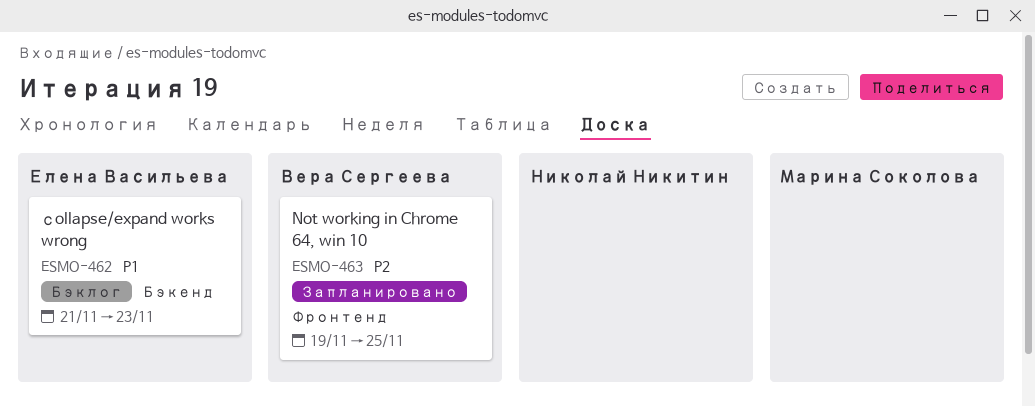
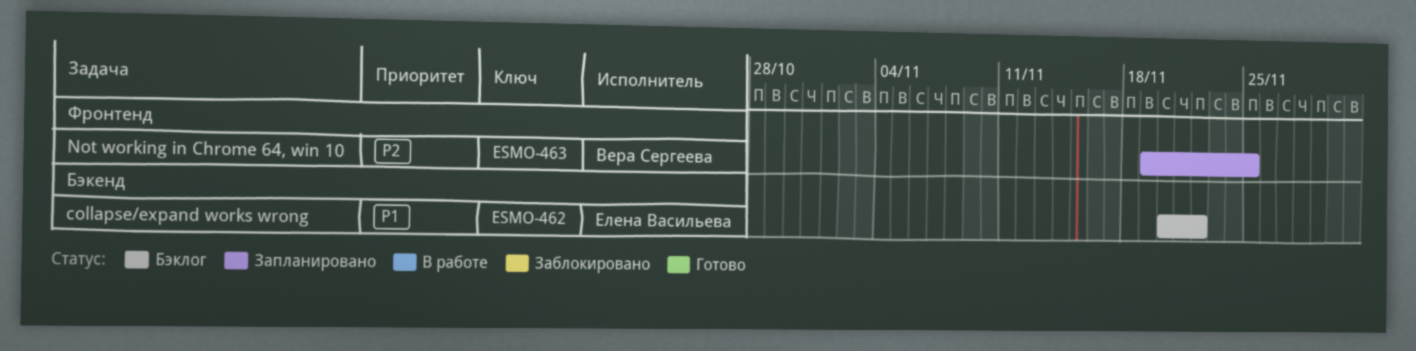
ESMO-462, start: Nov 21 -> Nov 20
ESMO-462, due: Nov 23 -> Nov 22

